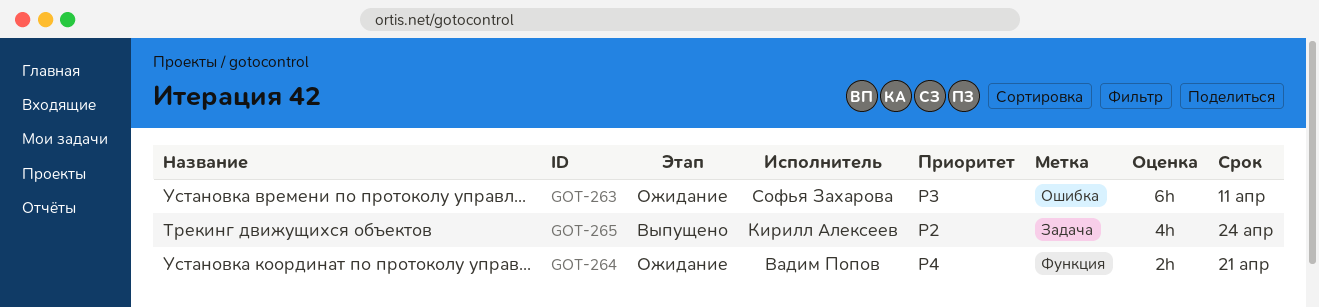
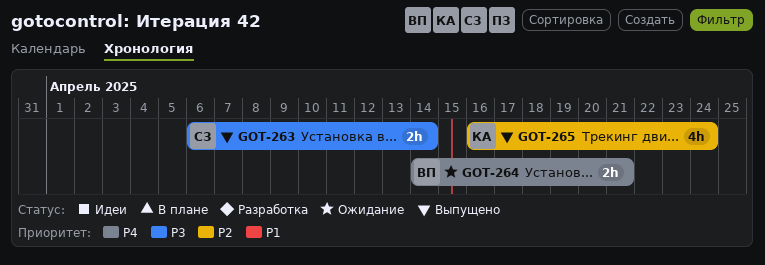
GOT-263, status: Ожидание -> Выпущено
GOT-263, estimate: 6h -> 2h
GOT-263, due: Apr 11 -> Apr 14

